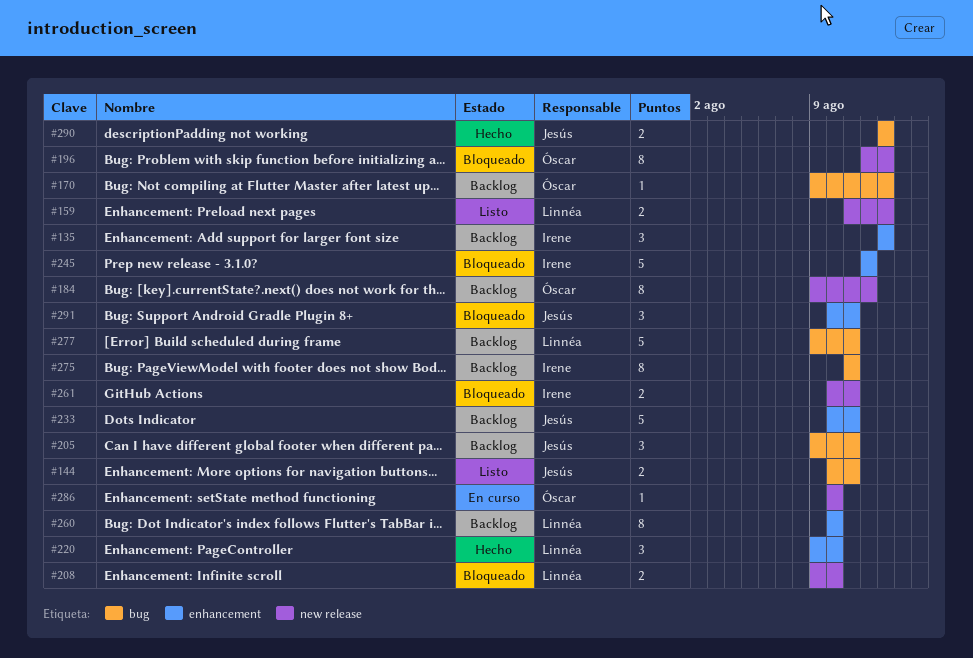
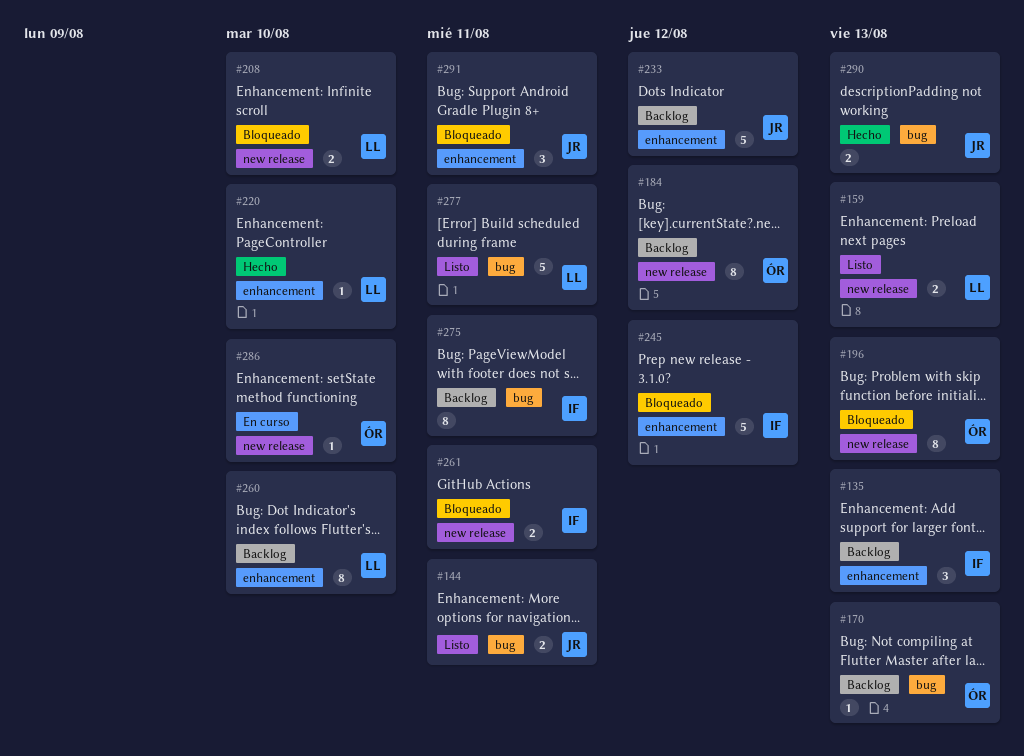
#205: present -> none
#220, estimate: 3 -> 1
#233, due: Aug 11 -> Aug 12
#277, status: Backlog -> Listo

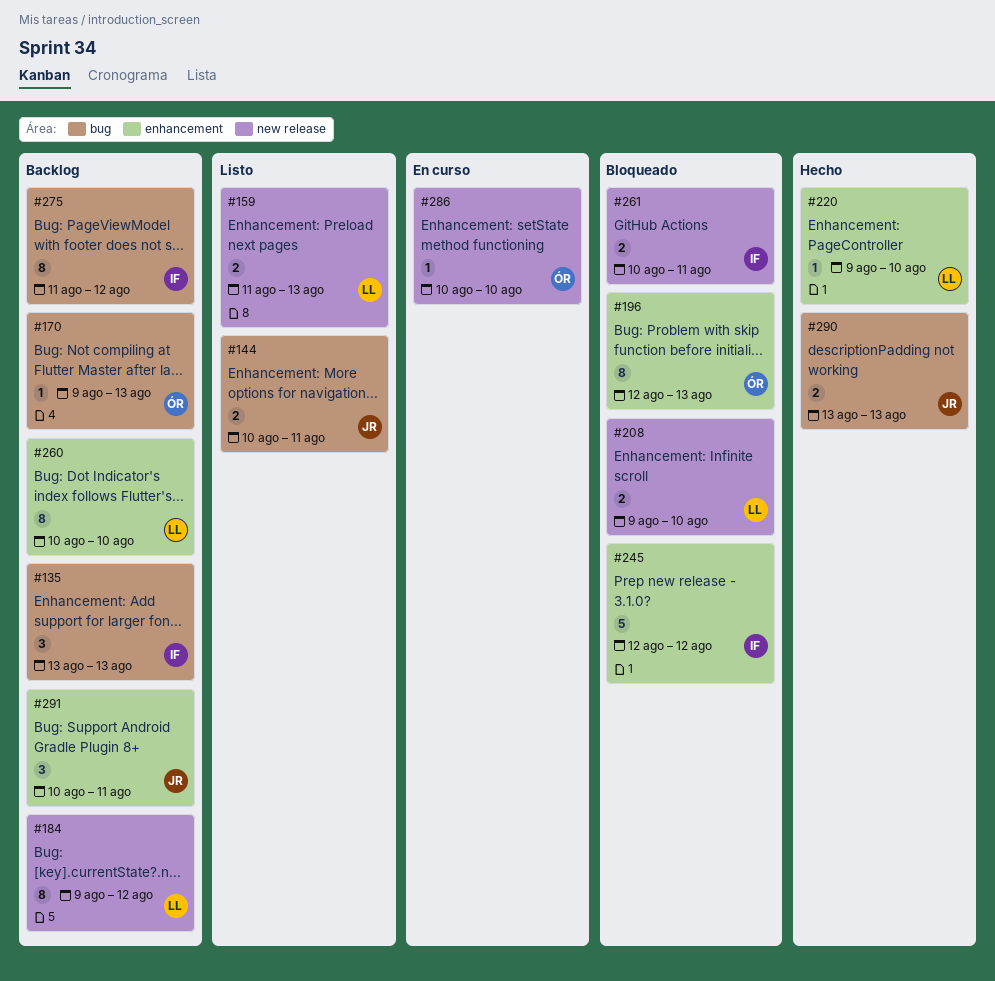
#135, label: enhancement -> bug
#184, owner: ÓR -> LL
#196, label: new release -> enhancement
#233: present -> none
#275, due: Aug 11 -> Aug 12
#277: present -> none
#291, status: Bloqueado -> Backlog

